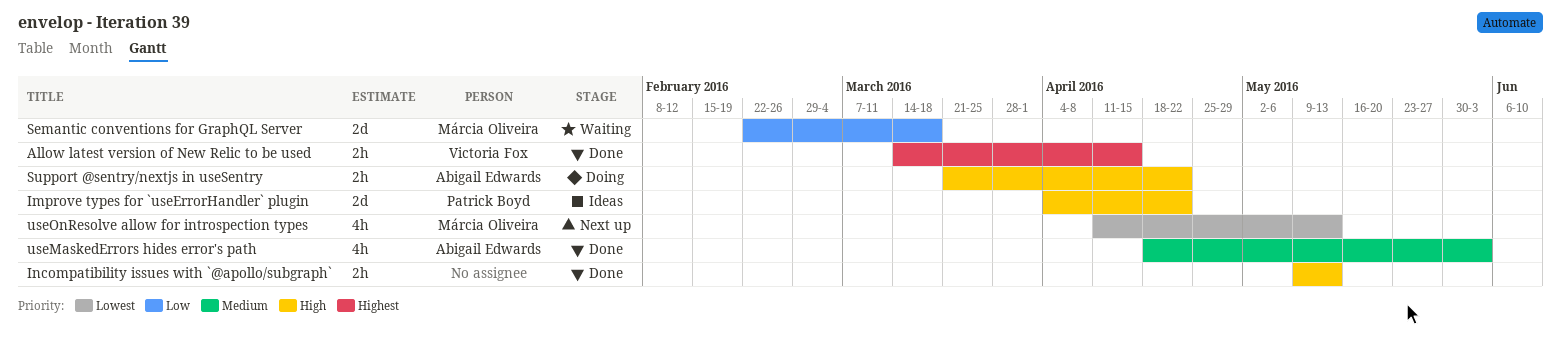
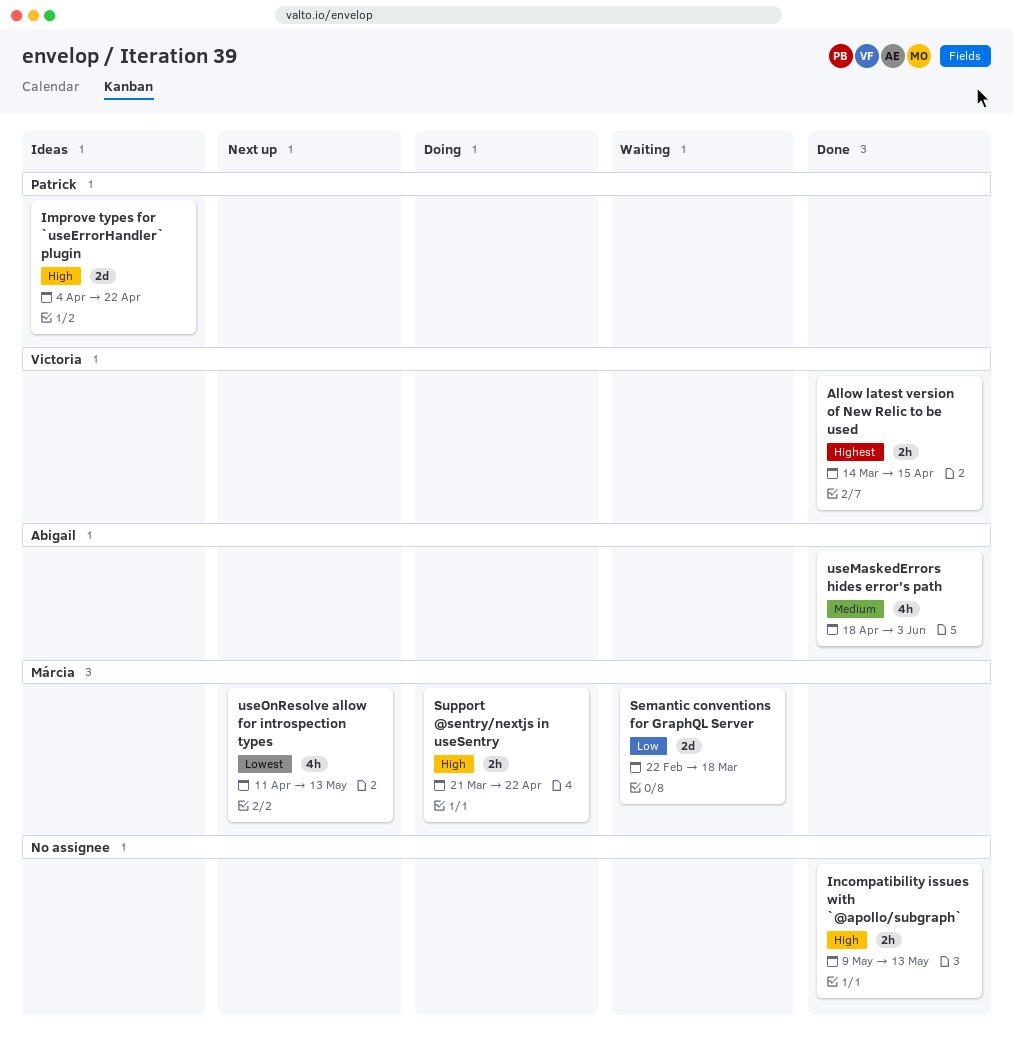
Support @sentry/nextjs in useSentry, owner: Abigail Edwards -> Márcia Oliveira

